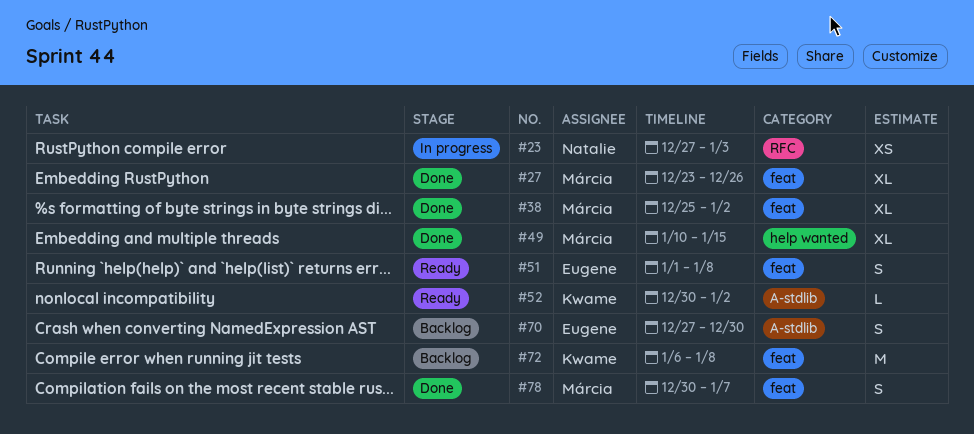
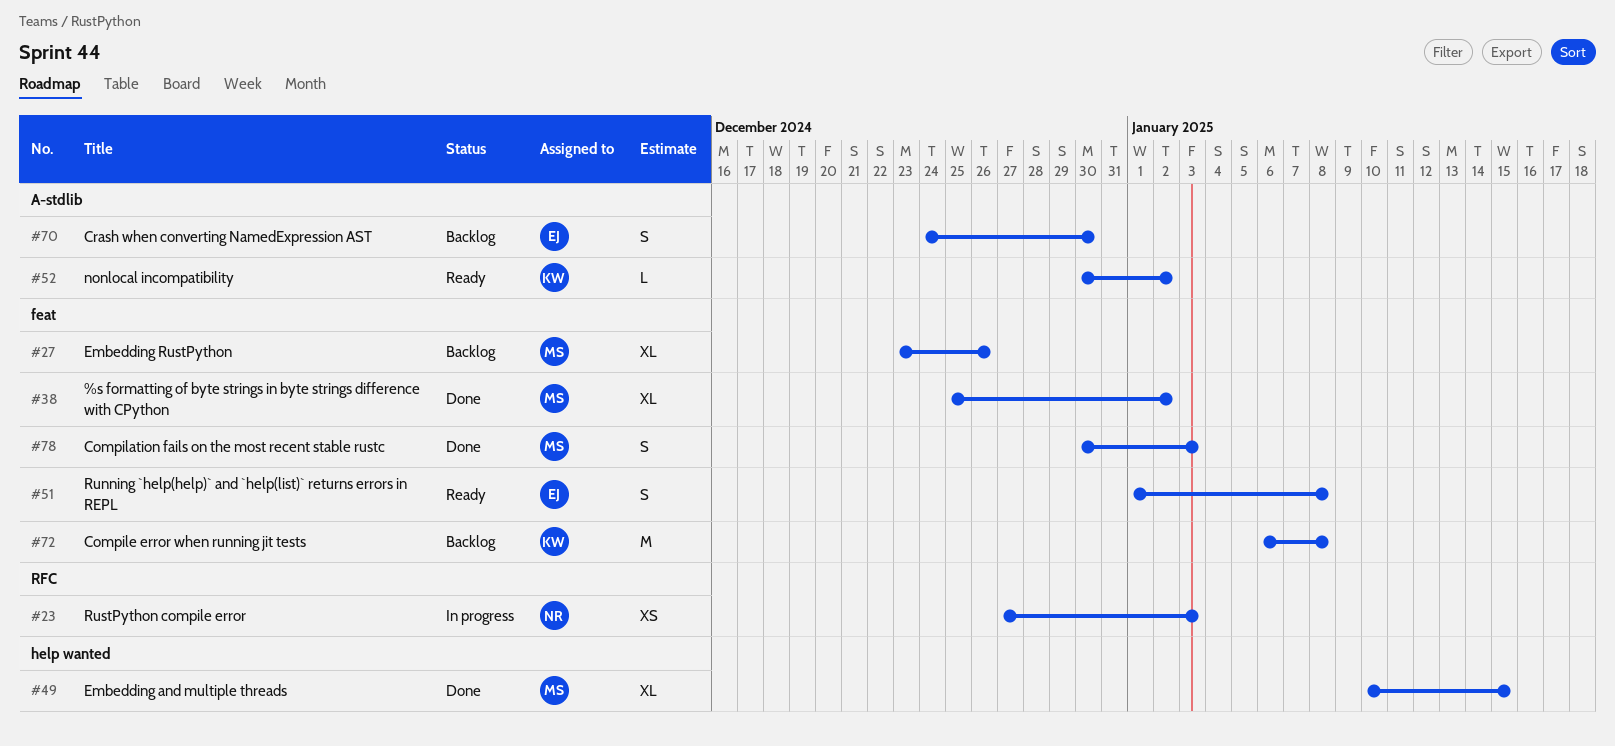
#27, status: Done -> Backlog
#70, start: Dec 27 -> Dec 24
#78, due: Jan 7 -> Jan 3

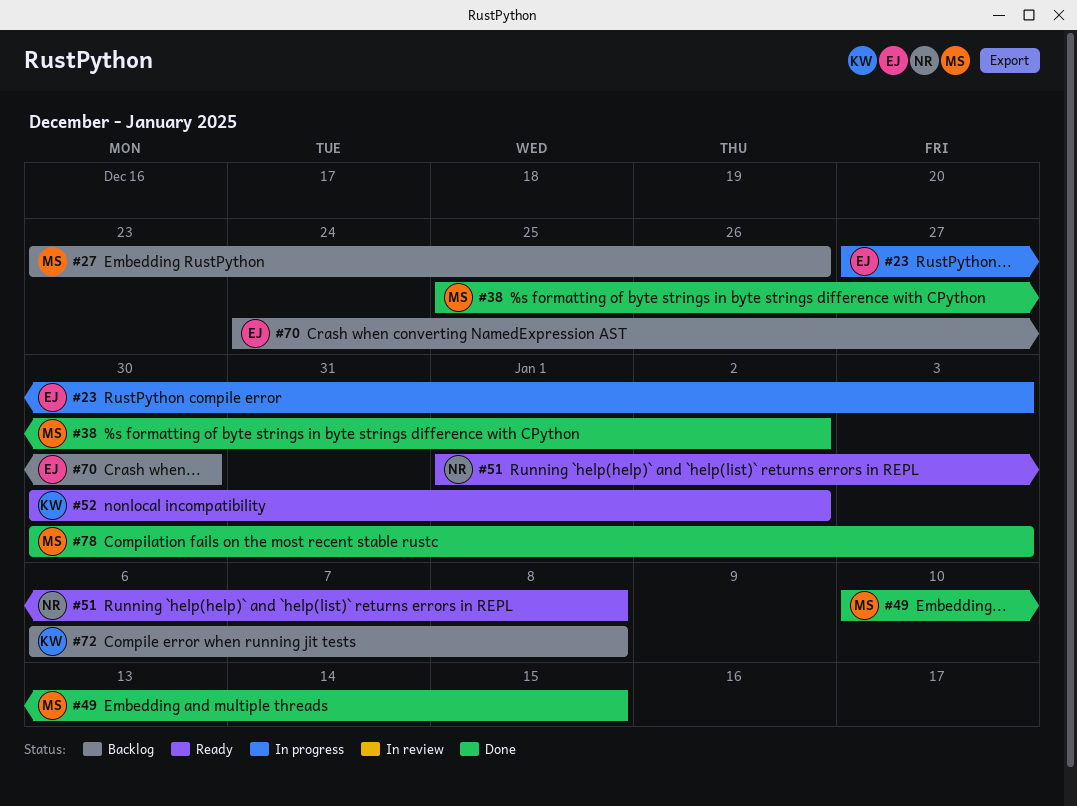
#23, owner: NR -> EJ
#51, owner: EJ -> NR

